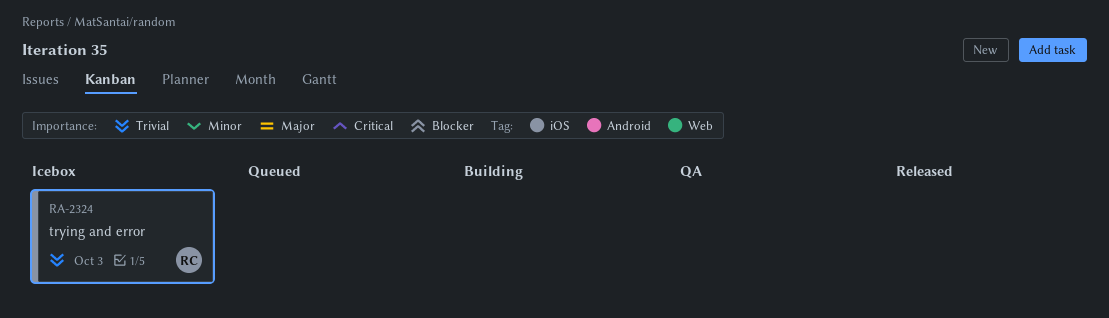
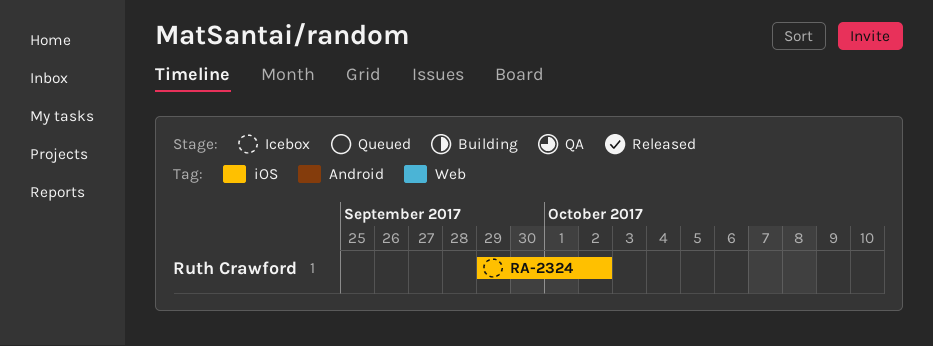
RA-2324, due: Oct 3 -> Oct 2

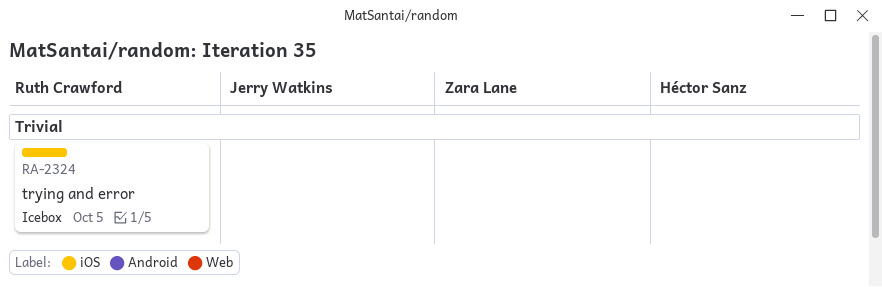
RA-2324, due: Oct 2 -> Oct 5

